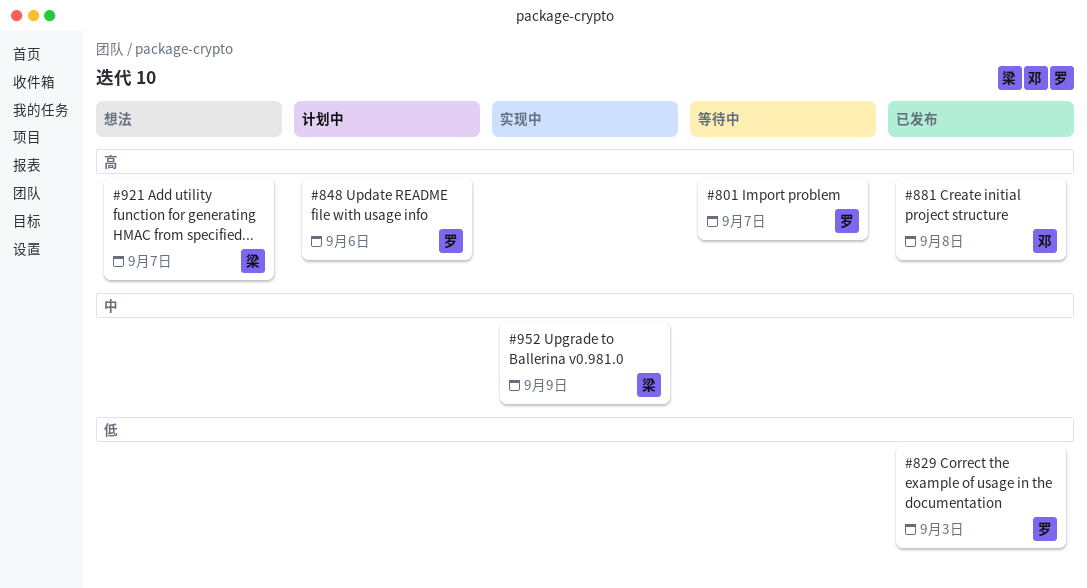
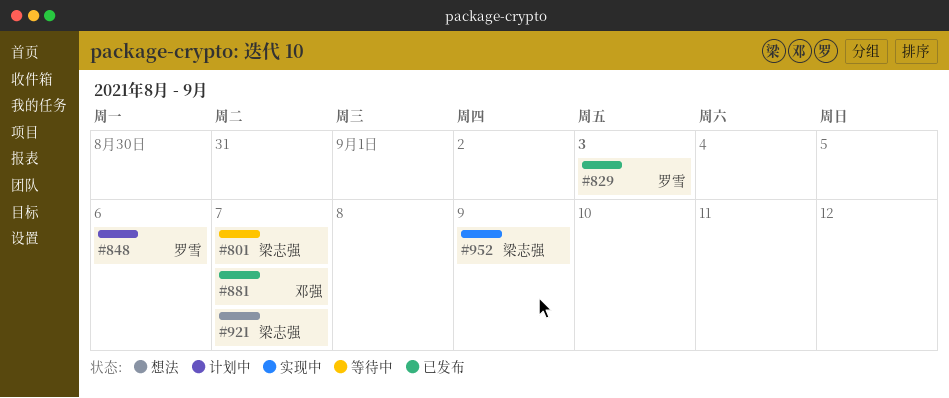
#801, owner: 罗雪 -> 梁志强
#881, due: Sep 8 -> Sep 7

